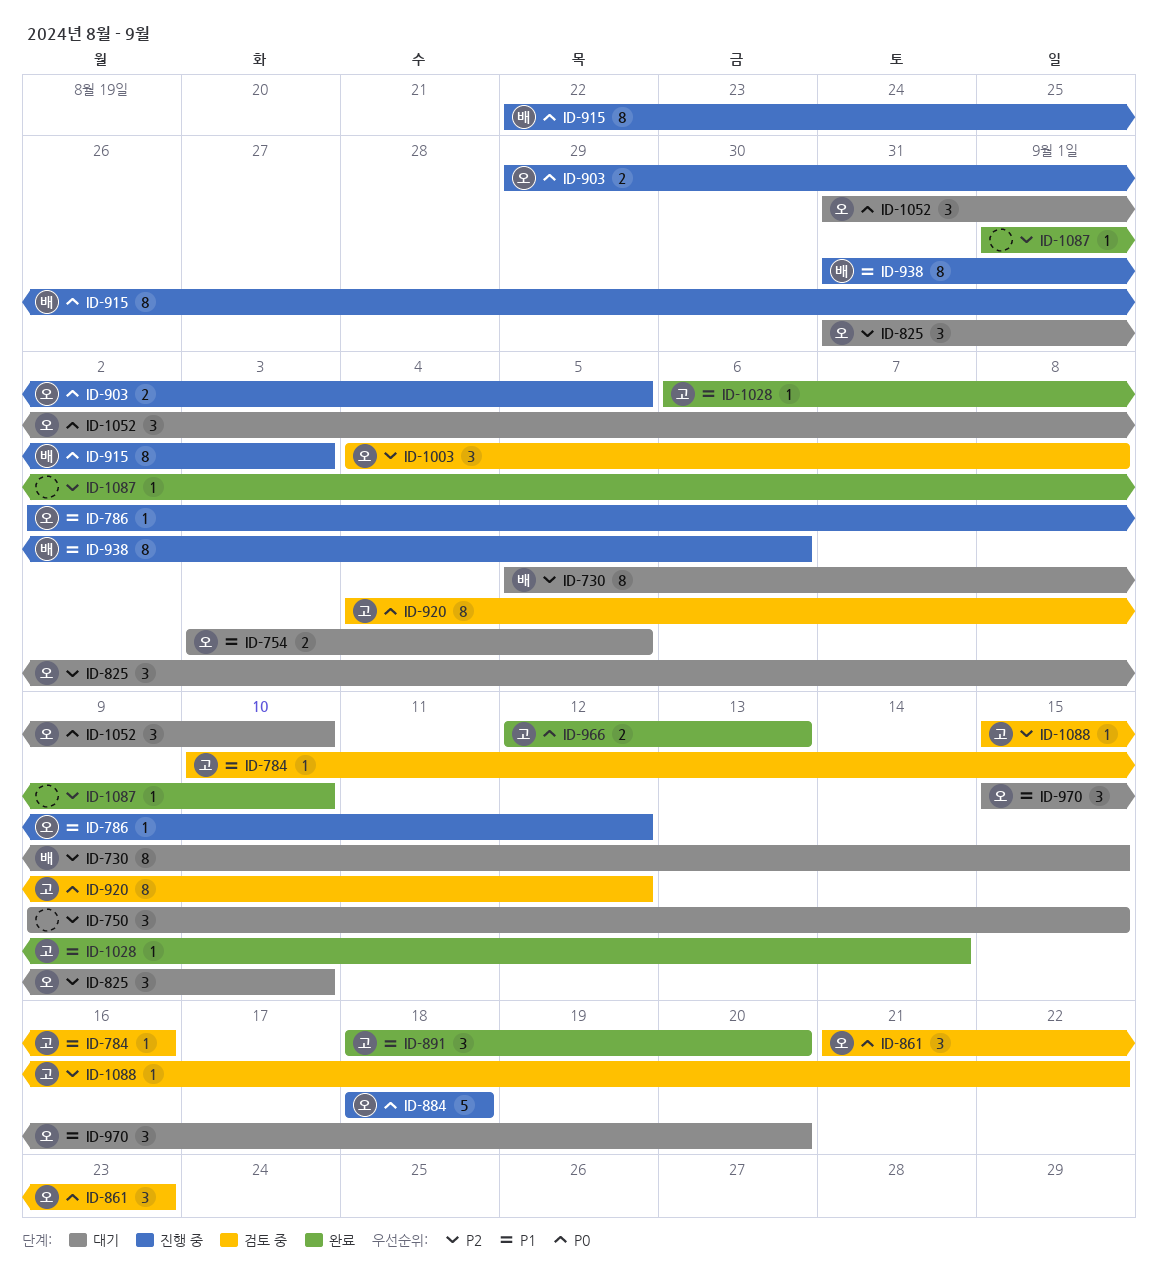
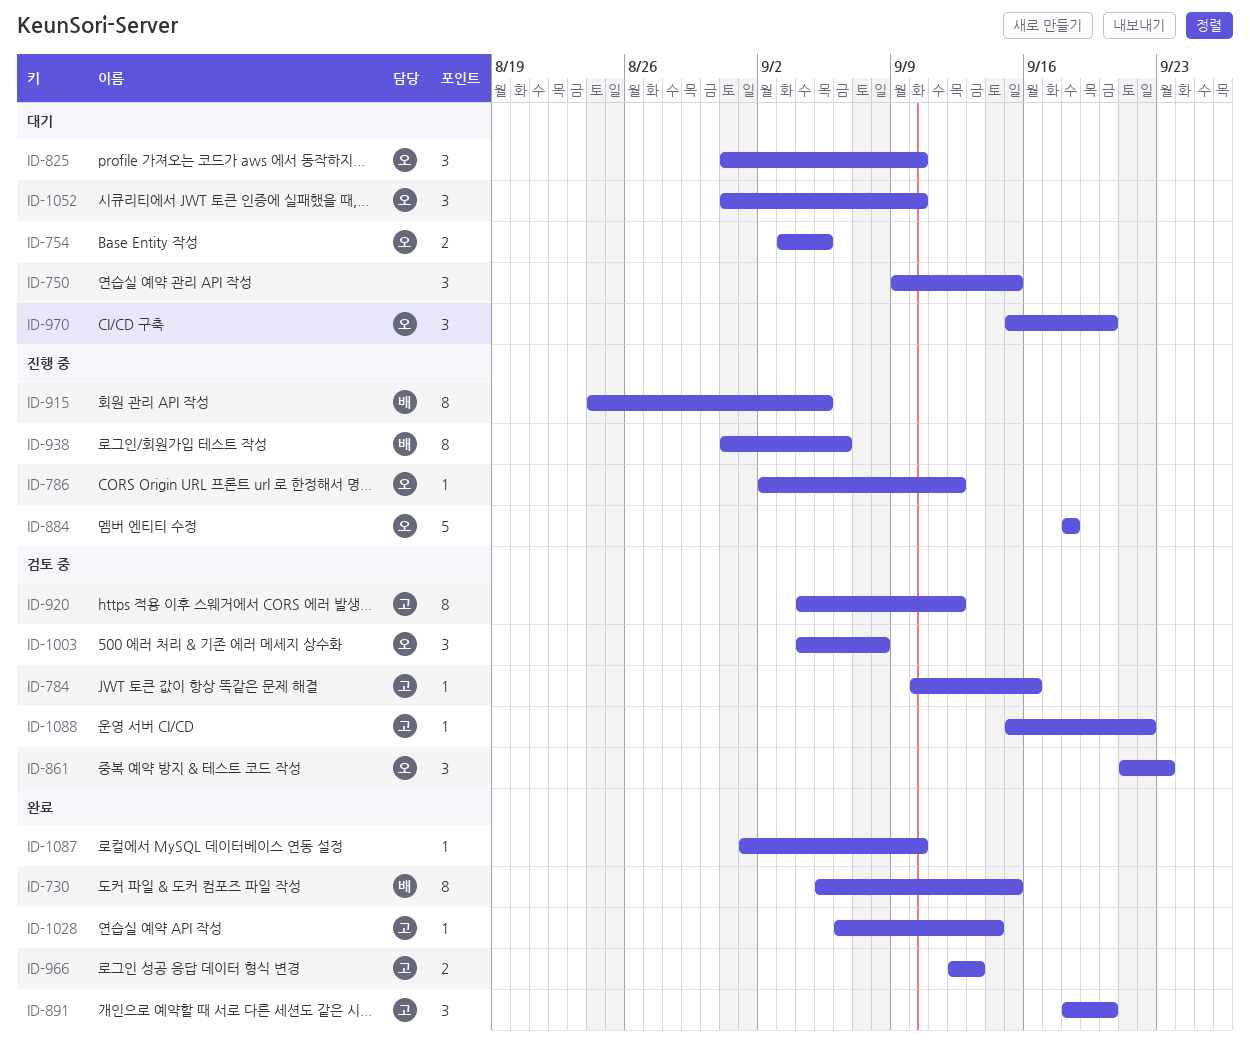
ID-730, status: 대기 -> 완료
ID-903: present -> none
ID-915, start: Aug 22 -> Aug 24
ID-915, due: Sep 3 -> Sep 5

